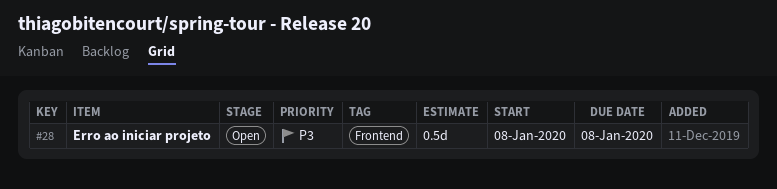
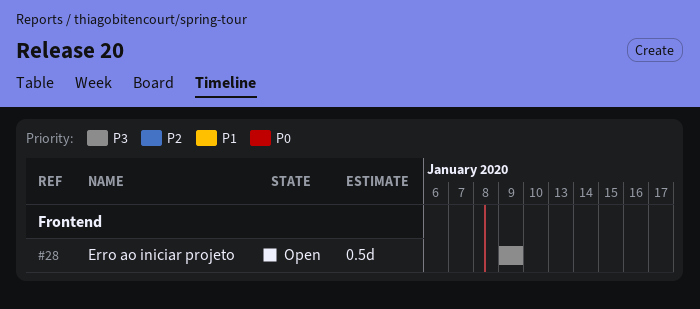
#28, start: Jan 8 -> Jan 9
#28, due: Jan 8 -> Jan 9

